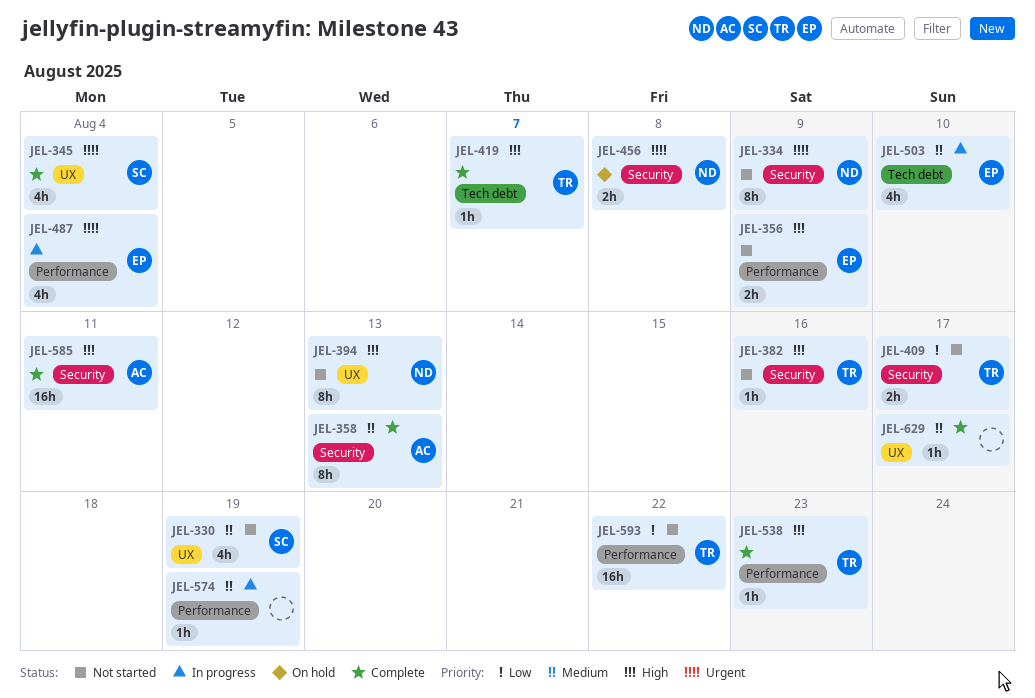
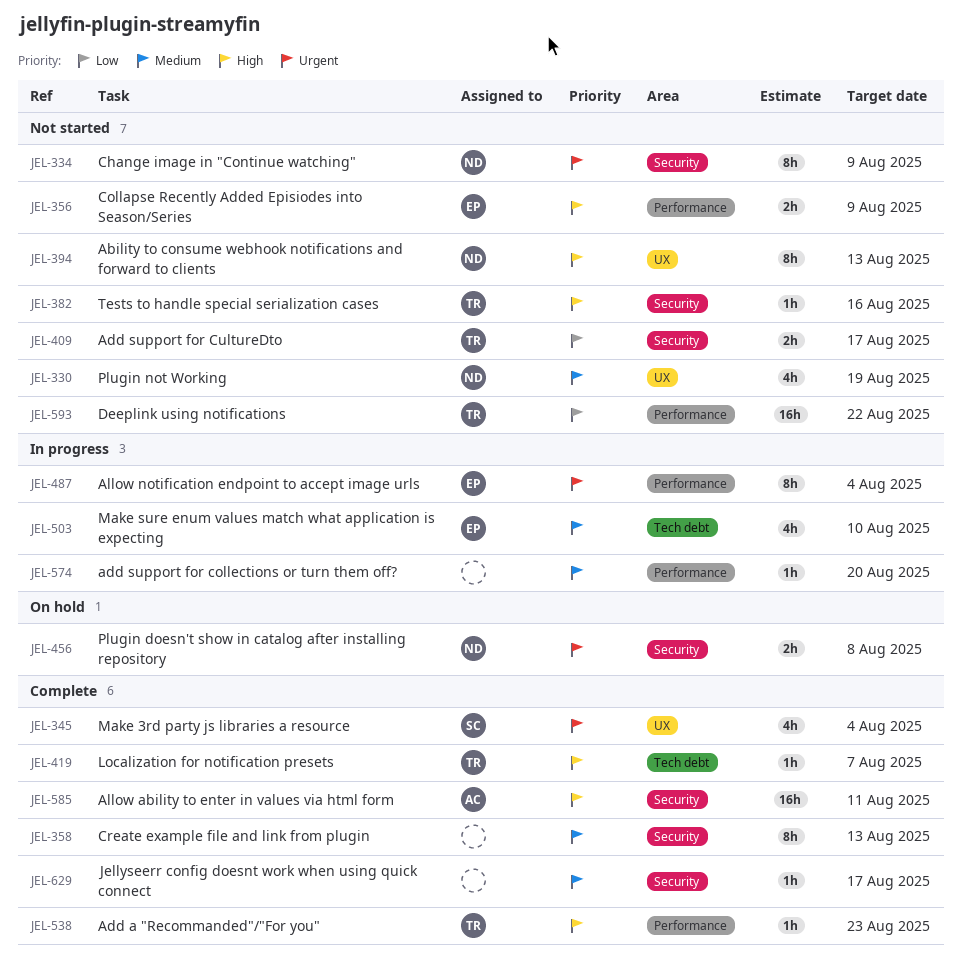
JEL-330, owner: SC -> ND
JEL-358, owner: AC -> none
JEL-487, estimate: 4h -> 8h
JEL-574, due: Aug 19 -> Aug 20
JEL-629, label: UX -> Security

